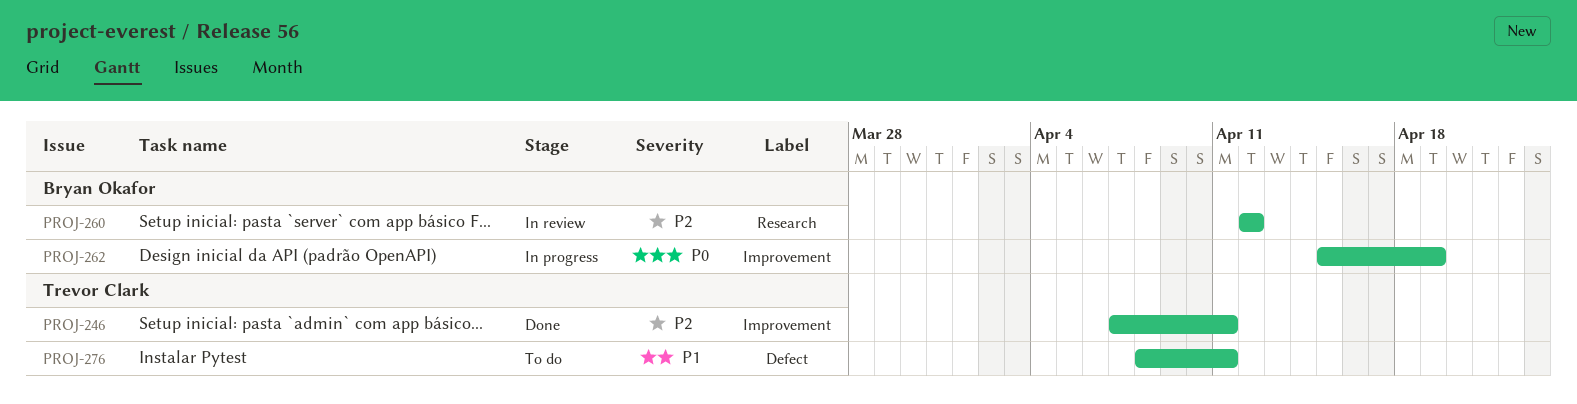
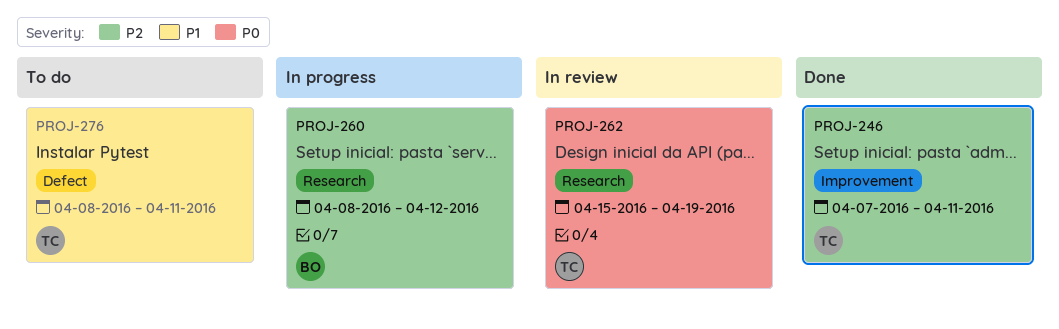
PROJ-260, status: In review -> In progress
PROJ-260, start: Apr 12 -> Apr 8
PROJ-262, status: In progress -> In review
PROJ-262, owner: Bryan Okafor -> Trevor Clark
PROJ-262, label: Improvement -> Research

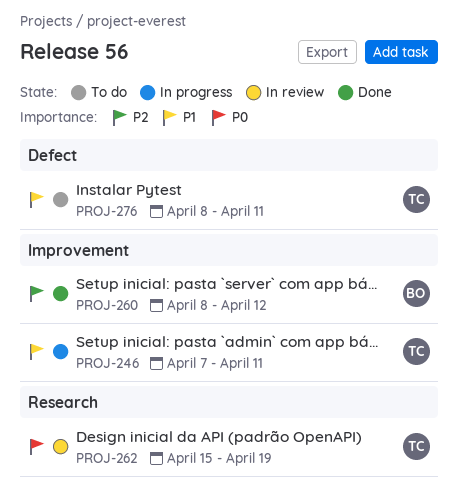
PROJ-246, status: Done -> In progress
PROJ-246, priority: P2 -> P1
PROJ-260, status: In progress -> Done
PROJ-260, label: Research -> Improvement

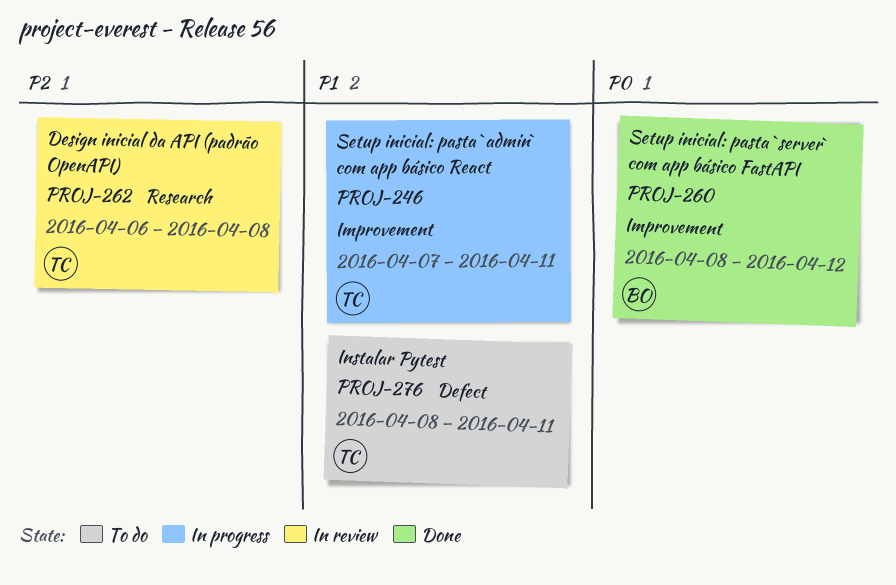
PROJ-260, priority: P2 -> P0
PROJ-262, priority: P0 -> P2
PROJ-262, start: Apr 15 -> Apr 6
PROJ-262, due: Apr 19 -> Apr 8

